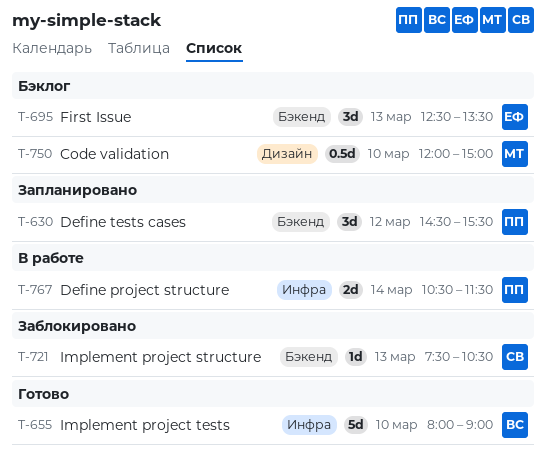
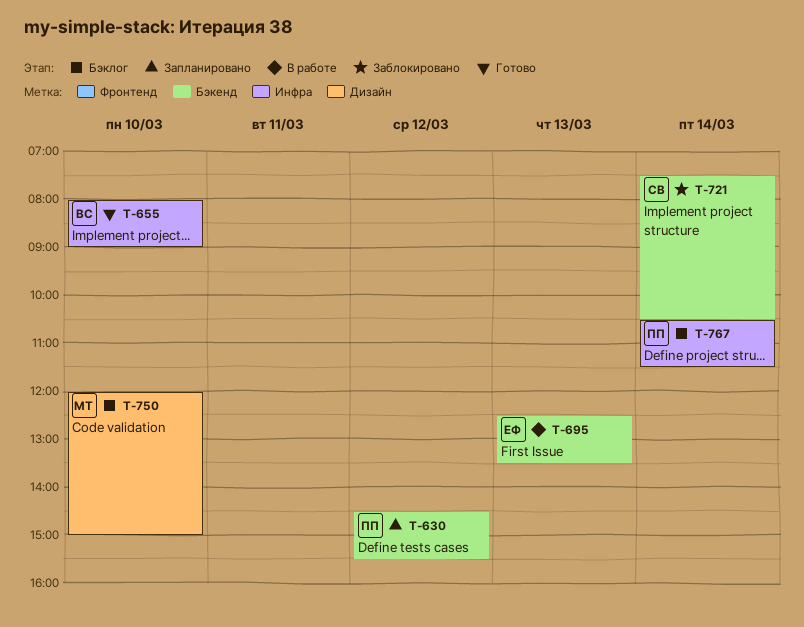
T-695, status: Бэклог -> В работе
T-721, day: Mar 13 -> Mar 14
T-767, status: В работе -> Бэклог

